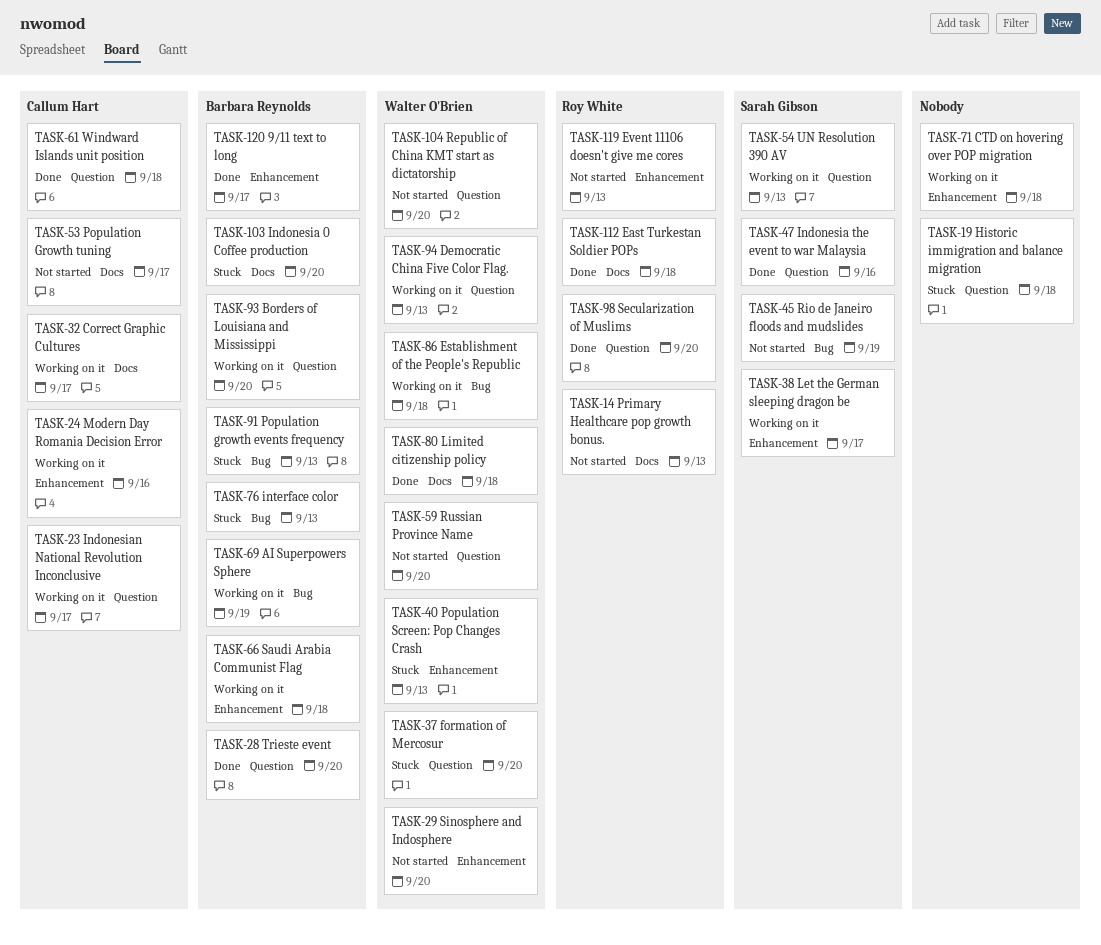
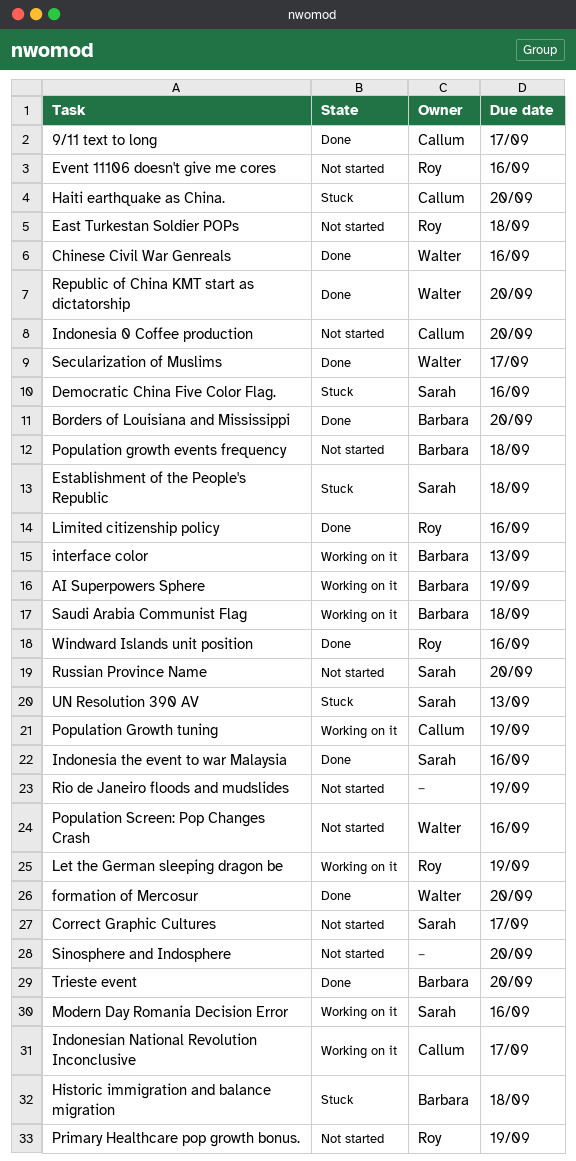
9/11 text to long, owner: Barbara Reynolds -> Callum Hart
Borders of Louisiana and Mississippi, status: Working on it -> Done
Chinese Civil War Genreals: none -> present
Correct Graphic Cultures, status: Working on it -> Not started
Correct Graphic Cultures, owner: Callum Hart -> Sarah Gibson
CTD on hovering over POP migration: present -> none
Democratic China Five Color Flag., status: Working on it -> Stuck
Democratic China Five Color Flag., owner: Walter O'Brien -> Sarah Gibson
Democratic China Five Color Flag., due: Sep 13 -> Sep 16
East Turkestan Soldier POPs, status: Done -> Not started
Establishment of the People's Republic, status: Working on it -> Stuck
Establishment of the People's Republic, owner: Walter O'Brien -> Sarah Gibson
Event 11106 doesn't give me cores, due: Sep 13 -> Sep 16
formation of Mercosur, status: Stuck -> Done
Haiti earthquake as China.: none -> present
Historic immigration and balance migration, owner: none -> Barbara Reynolds
Indonesia 0 Coffee production, status: Stuck -> Not started
Indonesia 0 Coffee production, owner: Barbara Reynolds -> Callum Hart
interface color, status: Stuck -> Working on it
Let the German sleeping dragon be, owner: Sarah Gibson -> Roy White
Let the German sleeping dragon be, due: Sep 17 -> Sep 19
Limited citizenship policy, owner: Walter O'Brien -> Roy White
Limited citizenship policy, due: Sep 18 -> Sep 16
Modern Day Romania Decision Error, owner: Callum Hart -> Sarah Gibson
Population growth events frequency, status: Stuck -> Not started
Population growth events frequency, due: Sep 13 -> Sep 18
Population Growth tuning, status: Not started -> Working on it
Population Growth tuning, due: Sep 17 -> Sep 19
Population Screen: Pop Changes Crash, status: Stuck -> Not started
Population Screen: Pop Changes Crash, due: Sep 13 -> Sep 16
Primary Healthcare pop growth bonus., due: Sep 13 -> Sep 19
Republic of China KMT start as dictatorship, status: Not started -> Done
Rio de Janeiro floods and mudslides, owner: Sarah Gibson -> none
Russian Province Name, owner: Walter O'Brien -> Sarah Gibson
Secularization of Muslims, owner: Roy White -> Walter O'Brien
Secularization of Muslims, due: Sep 20 -> Sep 17
Sinosphere and Indosphere, owner: Walter O'Brien -> none
UN Resolution 390 AV, status: Working on it -> Stuck
Windward Islands unit position, owner: Callum Hart -> Roy White
Windward Islands unit position, due: Sep 18 -> Sep 16

